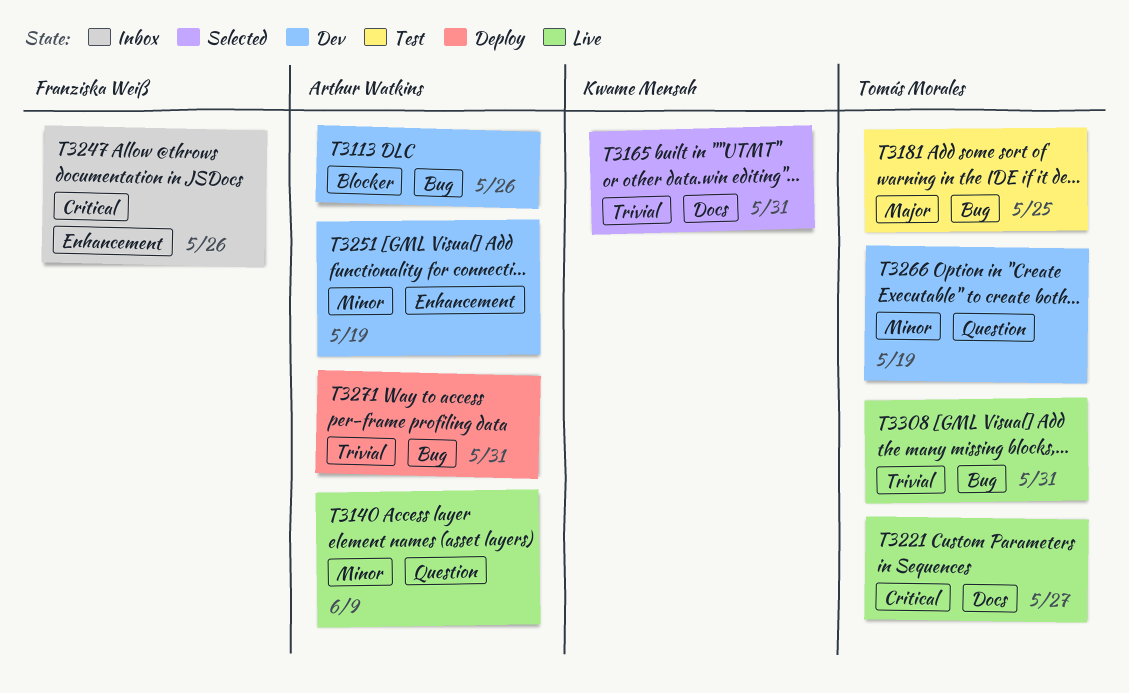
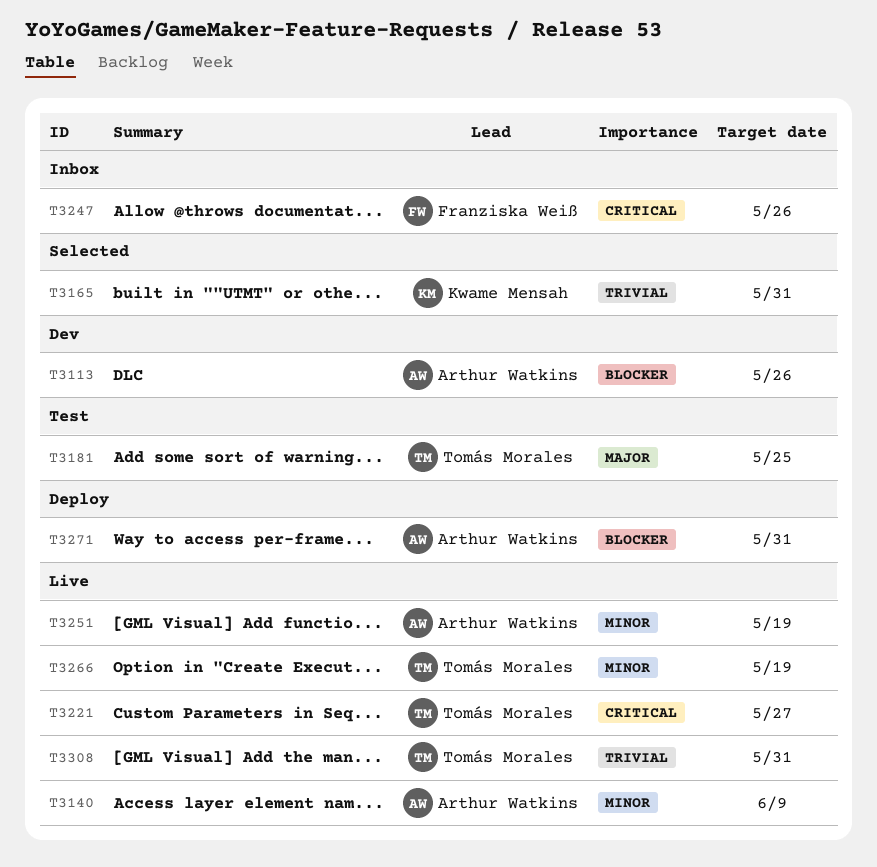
T3251, status: Dev -> Live
T3266, status: Dev -> Live
T3271, priority: Trivial -> Blocker

